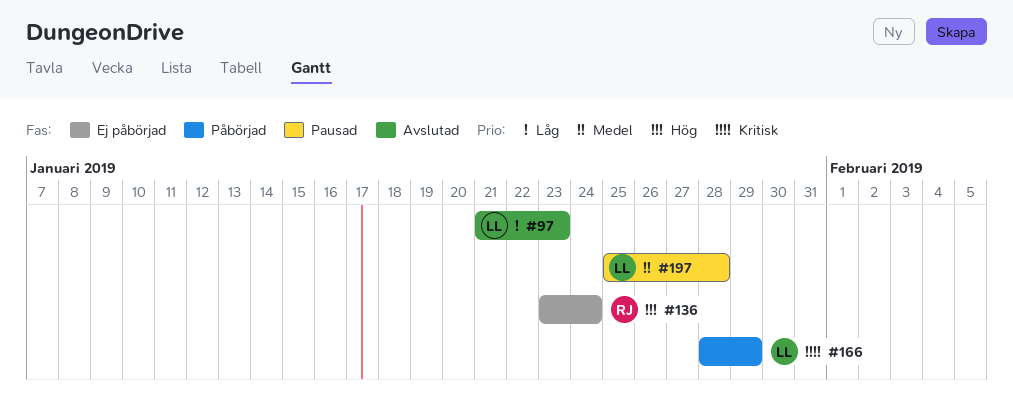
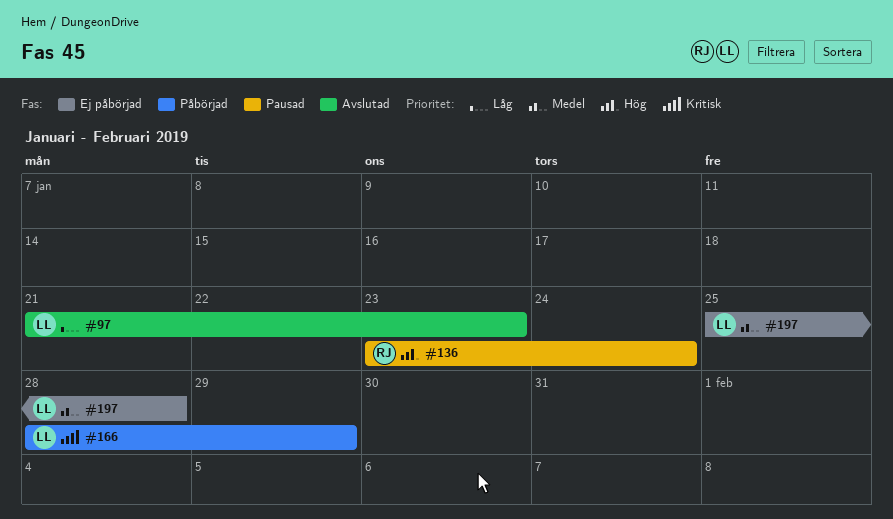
#136, status: Ej påbörjad -> Pausad
#197, status: Pausad -> Ej påbörjad

